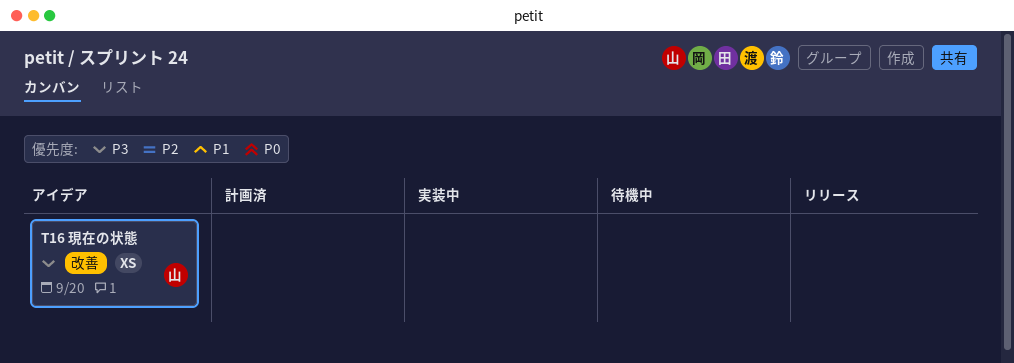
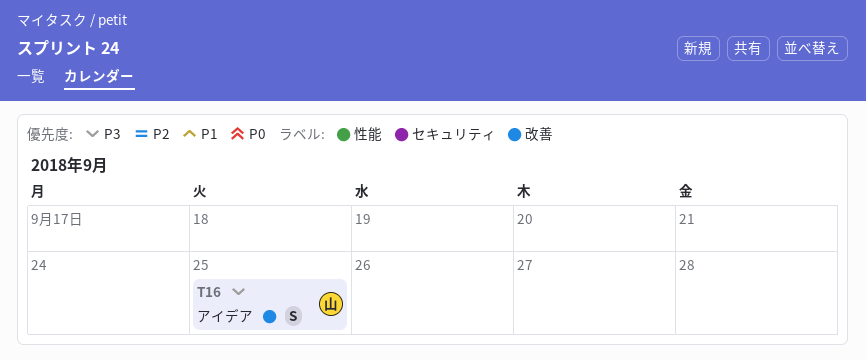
T16, estimate: XS -> S
T16, due: Sep 20 -> Sep 25

